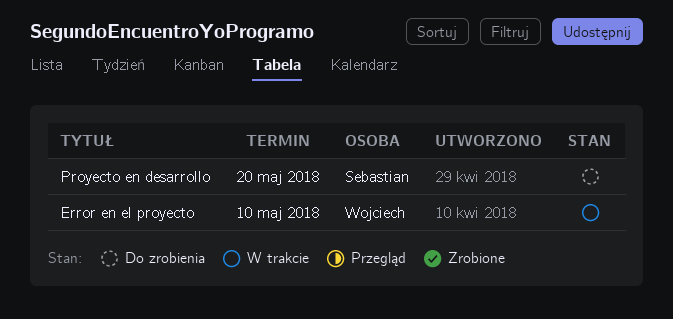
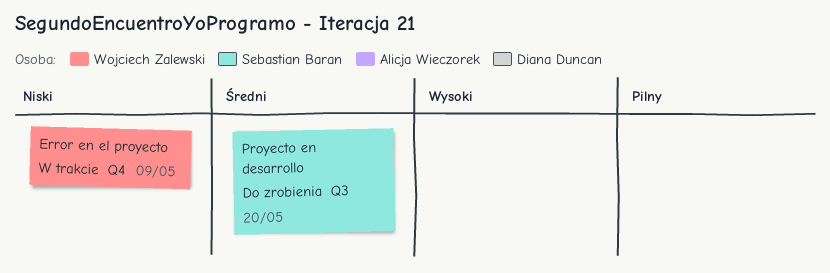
Error en el proyecto, due: May 10 -> May 9

